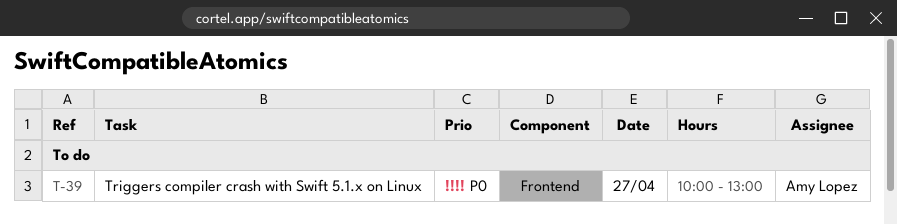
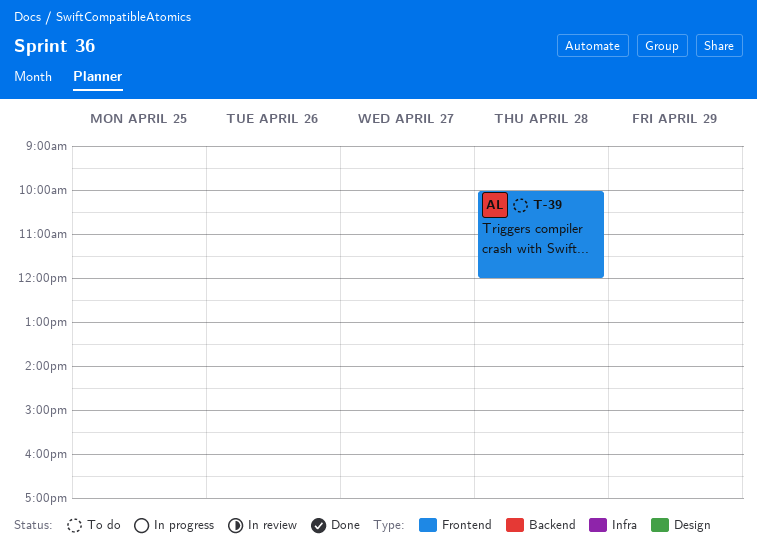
T-39, day: Apr 27 -> Apr 28
T-39, ends: 13:00 -> 12:00

